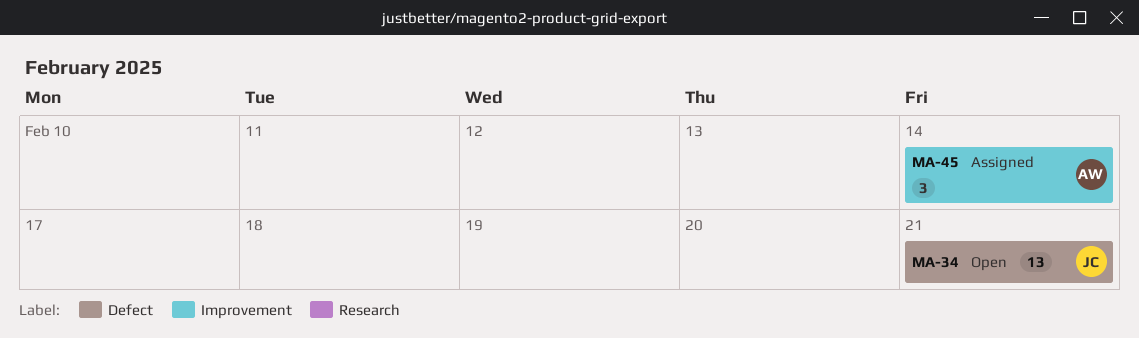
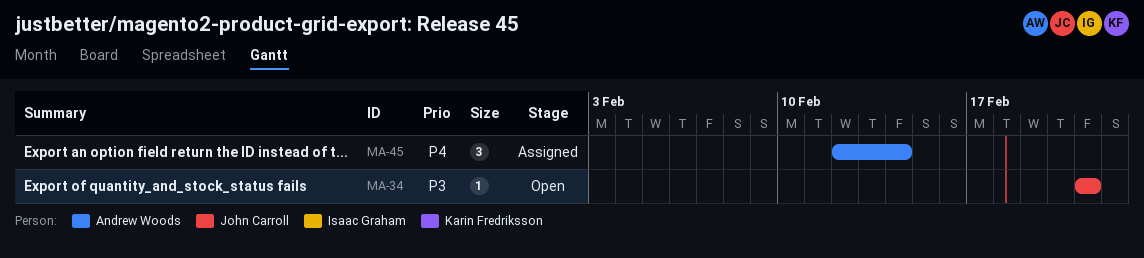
MA-34, estimate: 13 -> 1

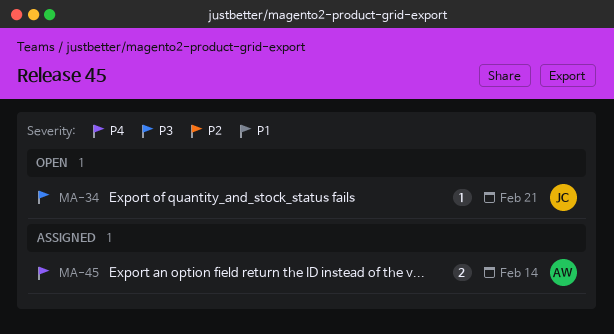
MA-45, estimate: 3 -> 2

